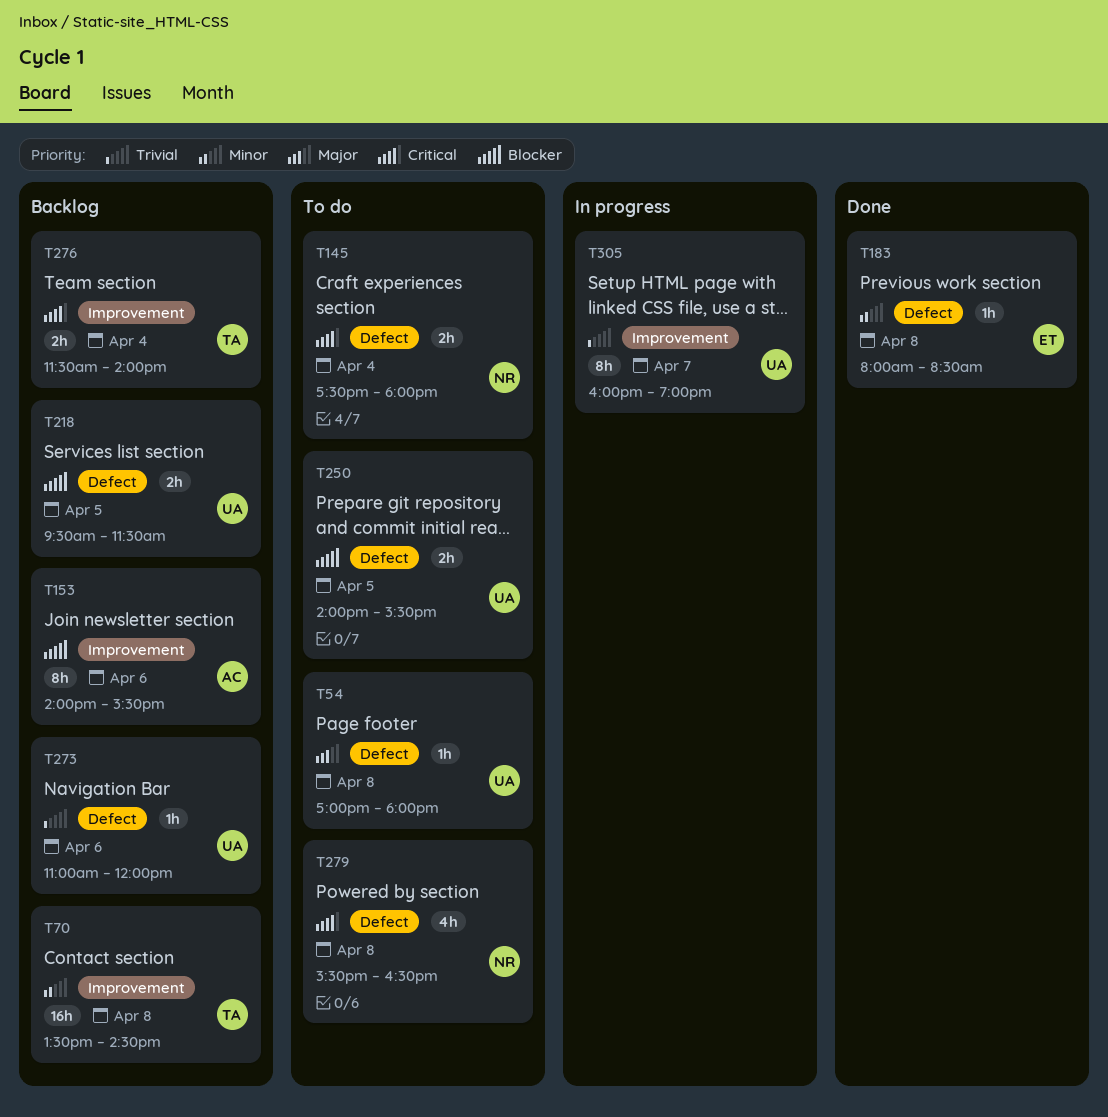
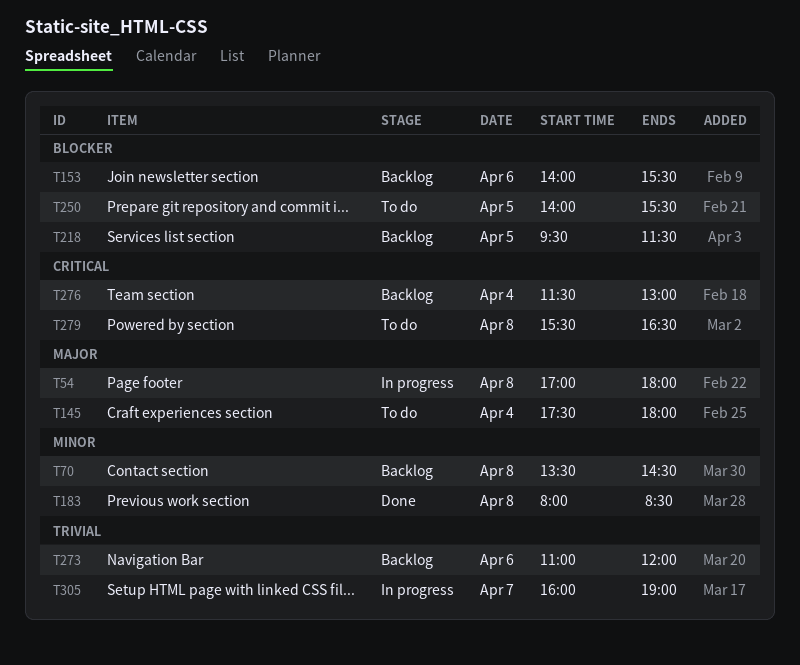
T54, status: To do -> In progress
T145, priority: Critical -> Major
T276, ends: 14:00 -> 13:00

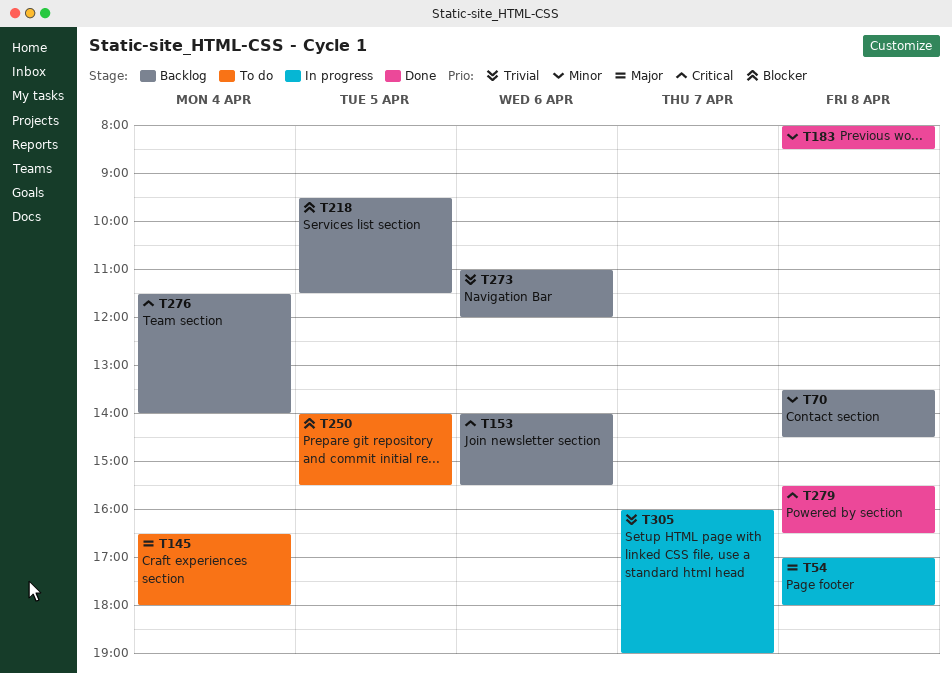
T145, begins: 17:30 -> 16:30
T153, priority: Blocker -> Critical
T276, ends: 13:00 -> 14:00
T279, status: To do -> Done

